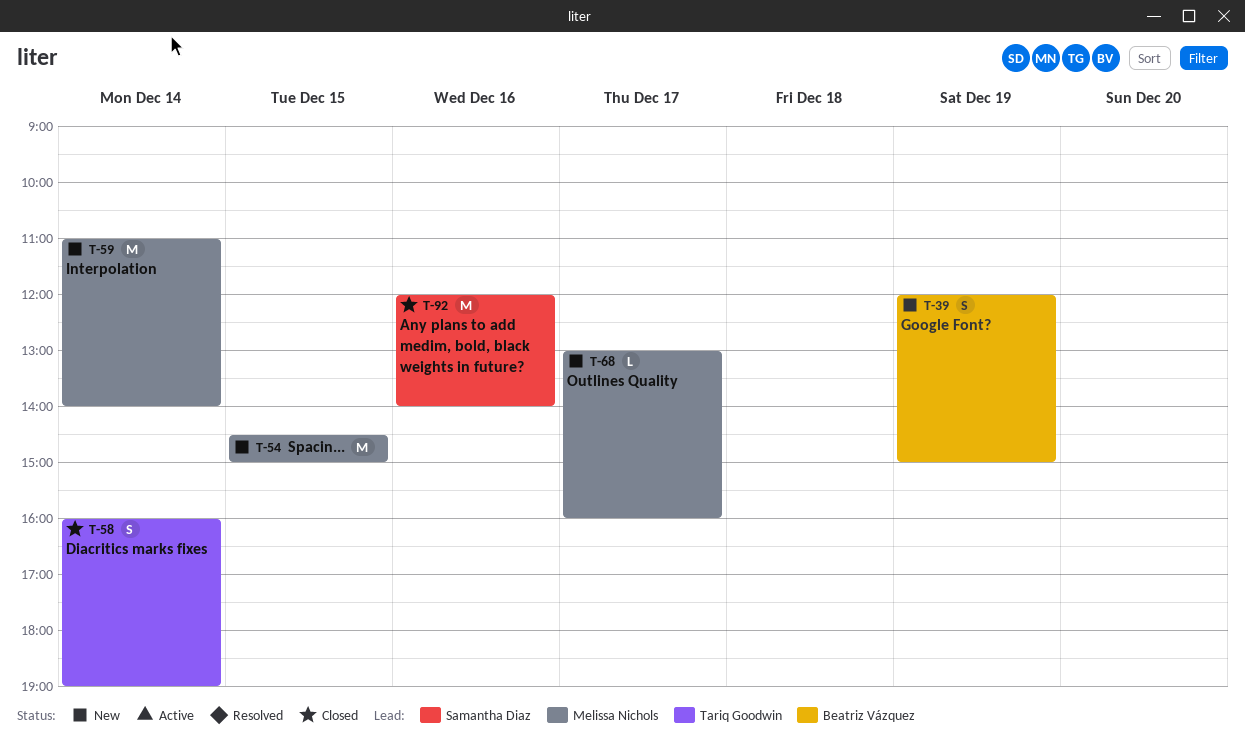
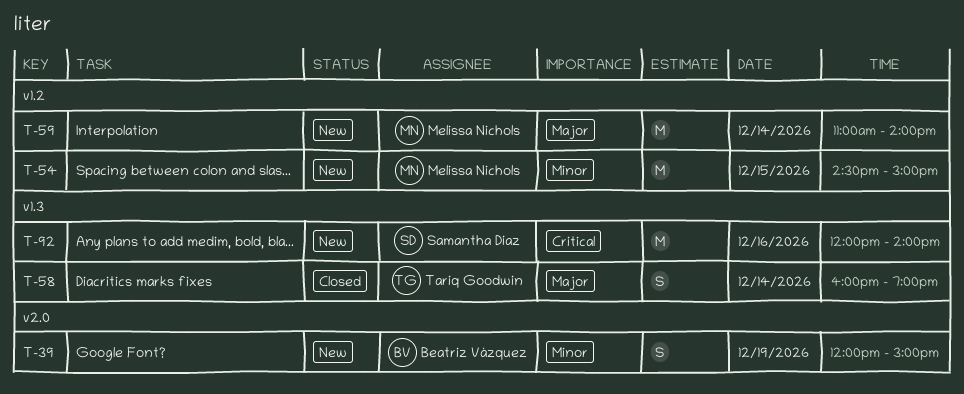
T-68: present -> none
T-92, status: Closed -> New

